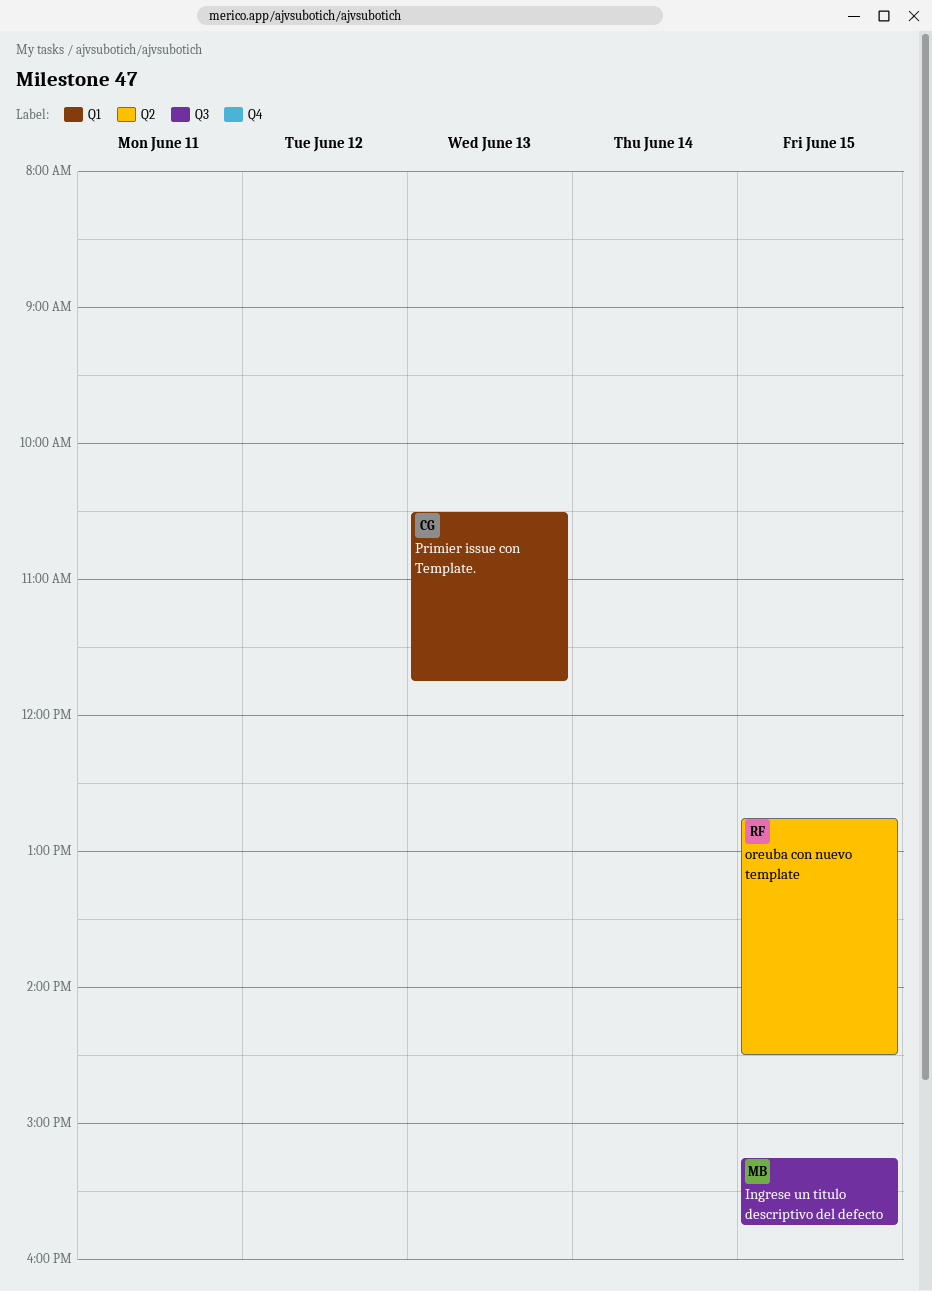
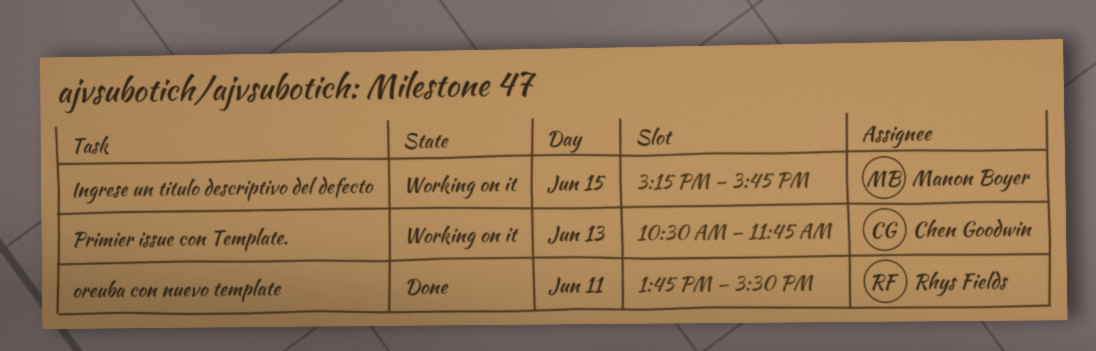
oreuba con nuevo template, day: Jun 15 -> Jun 11
oreuba con nuevo template, begins: 12:45 -> 13:45
oreuba con nuevo template, ends: 14:30 -> 15:30

